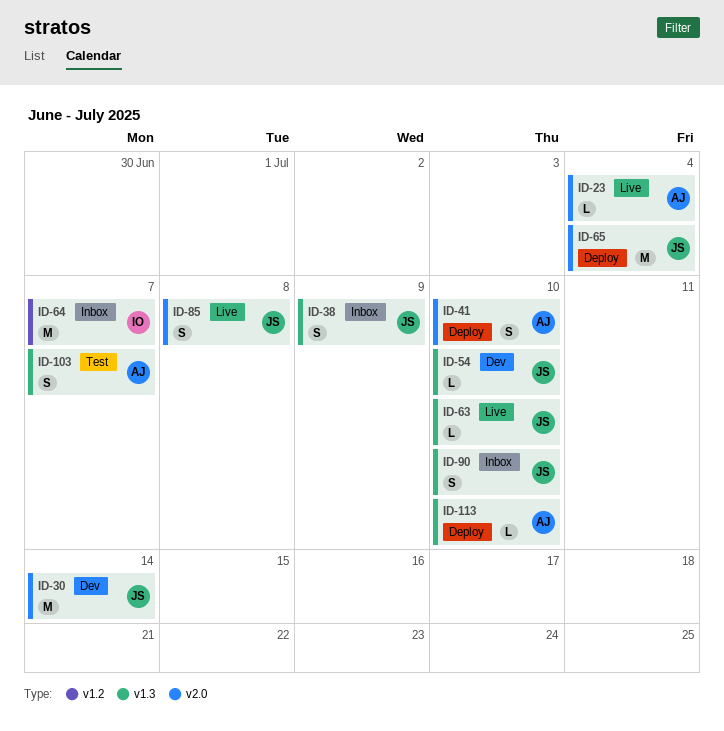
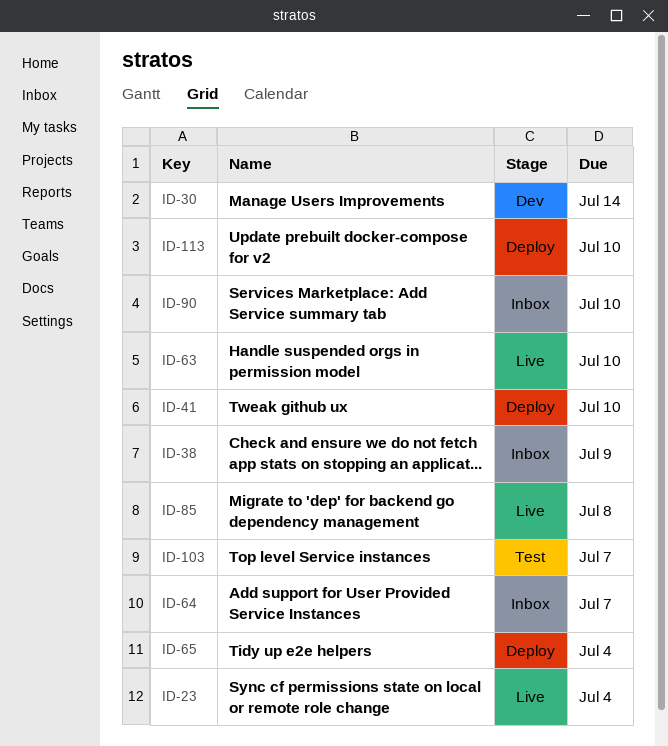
ID-54: present -> none

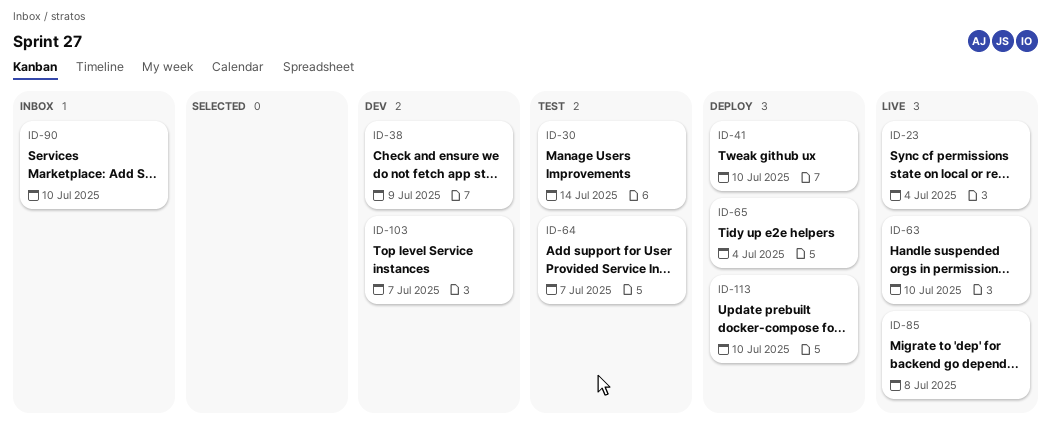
ID-30, status: Dev -> Test
ID-38, status: Inbox -> Dev
ID-64, status: Inbox -> Test
ID-103, status: Test -> Dev

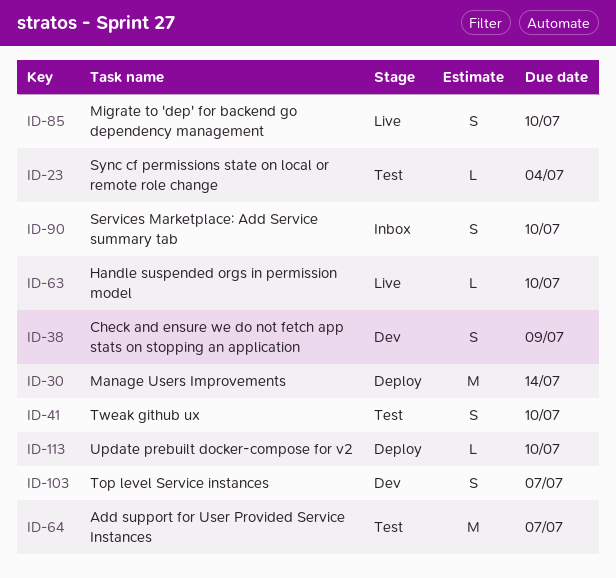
ID-23, status: Live -> Test
ID-30, status: Test -> Deploy
ID-41, status: Deploy -> Test
ID-65: present -> none
ID-85, due: Jul 8 -> Jul 10

